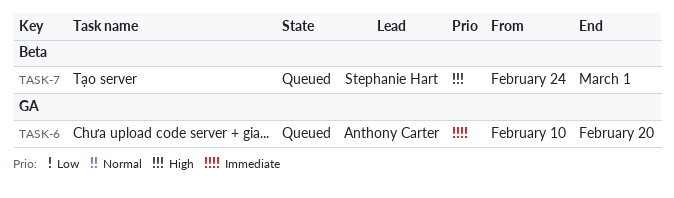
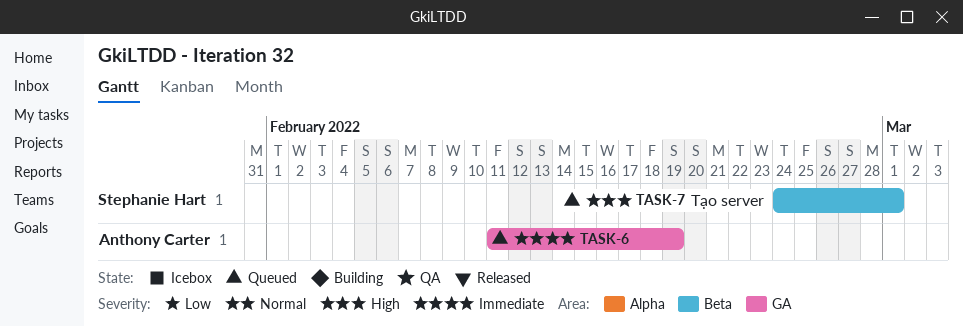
TASK-6, start: Feb 10 -> Feb 11
TASK-6, due: Feb 20 -> Feb 19

